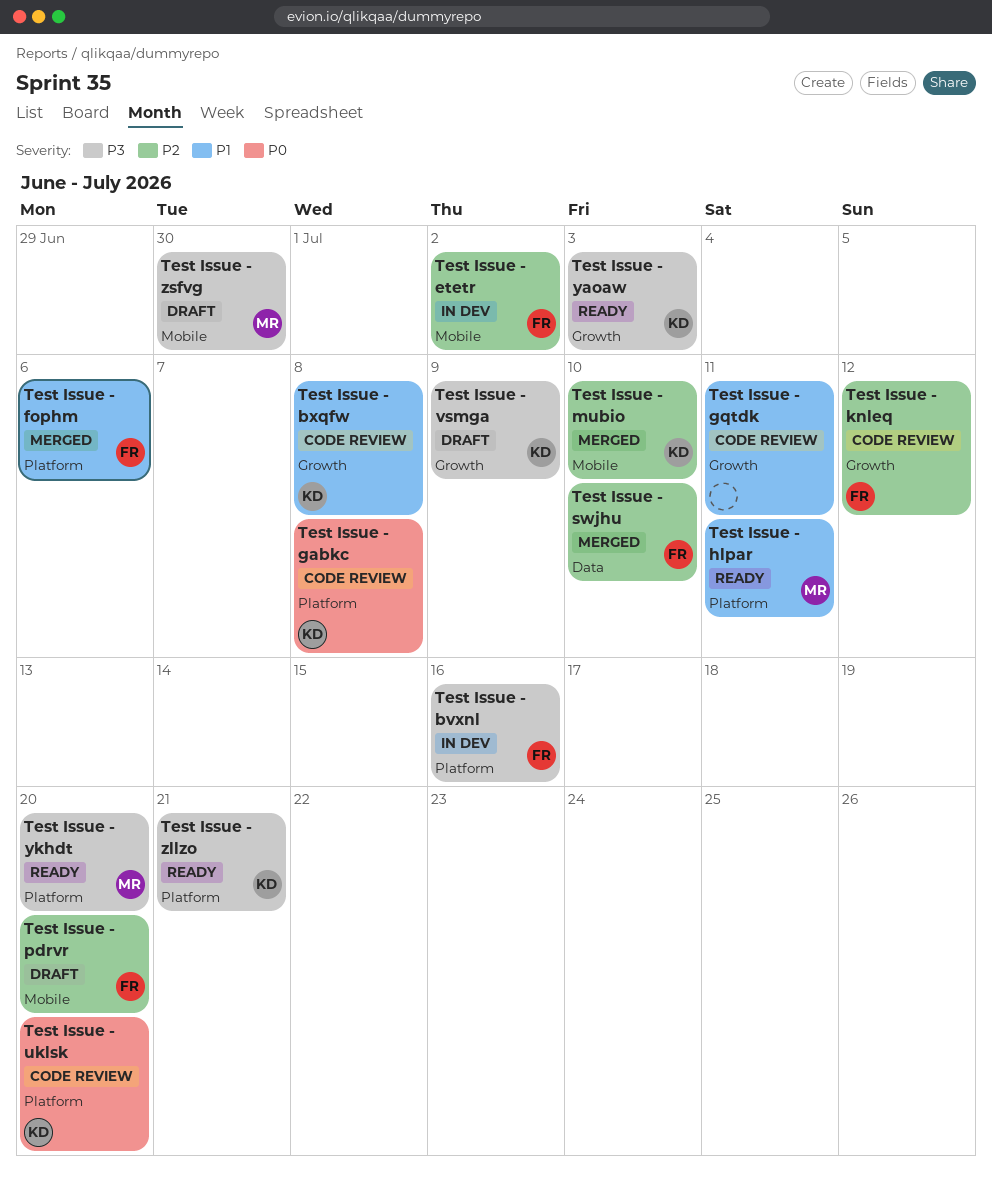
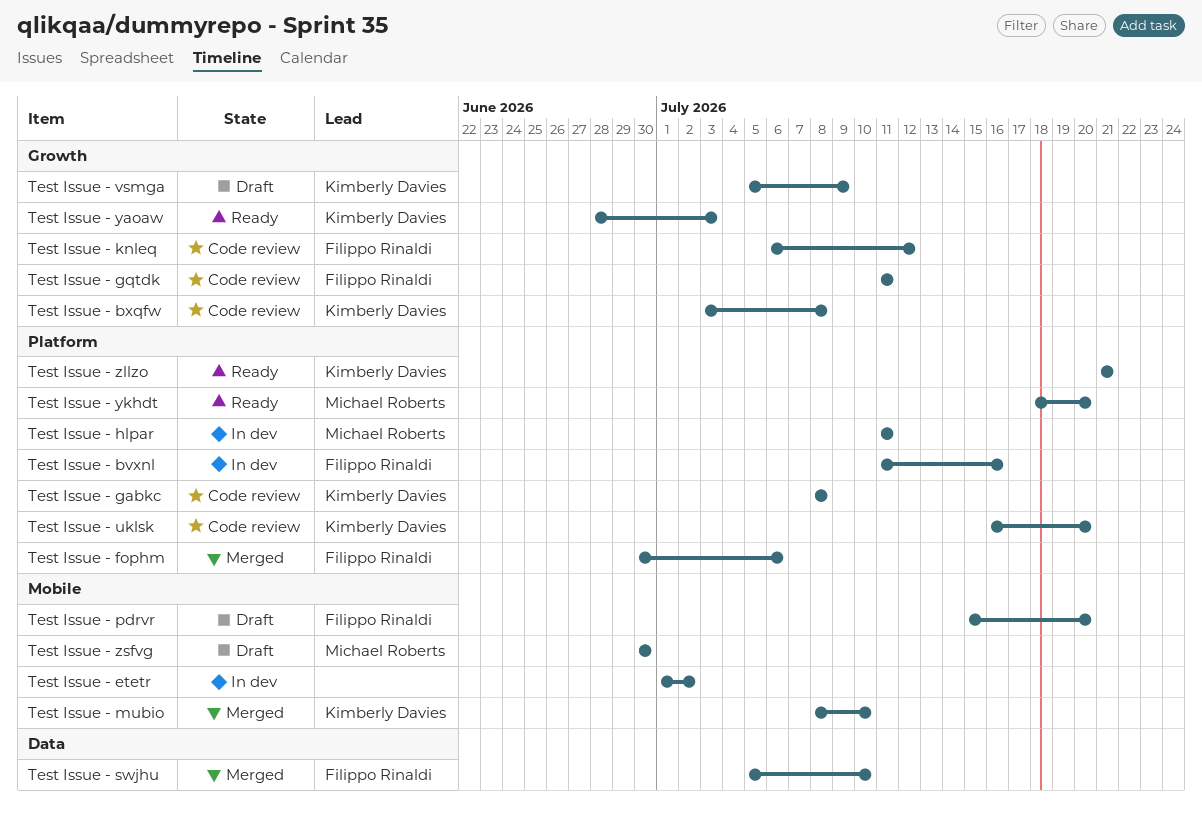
Test Issue - etetr, owner: Filippo Rinaldi -> none
Test Issue - gqtdk, owner: none -> Filippo Rinaldi
Test Issue - hlpar, status: Ready -> In dev

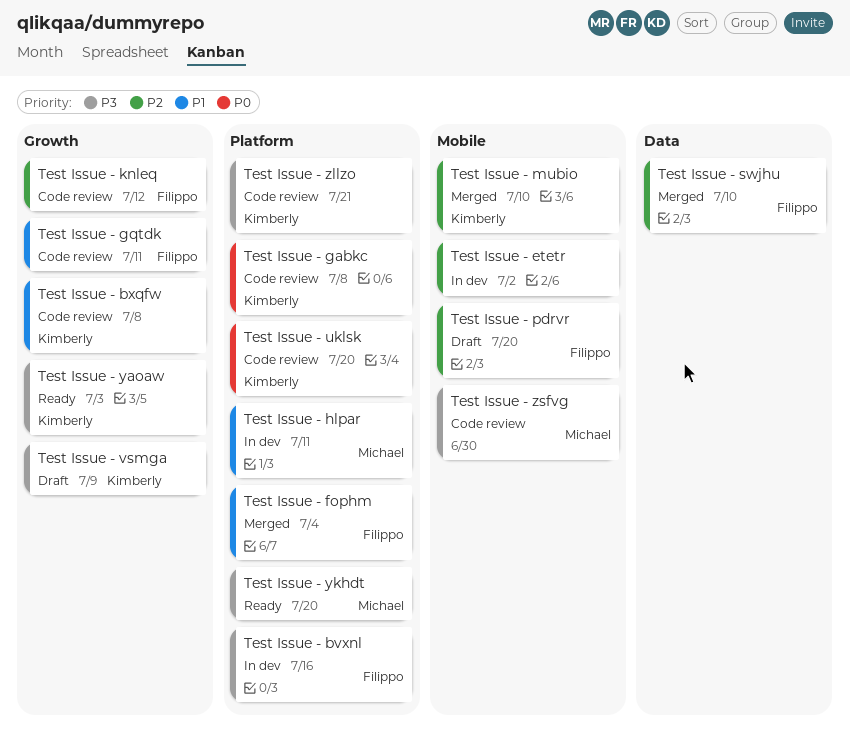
Test Issue - fophm, due: Jul 6 -> Jul 4
Test Issue - zllzo, status: Ready -> Code review
Test Issue - zsfvg, status: Draft -> Code review

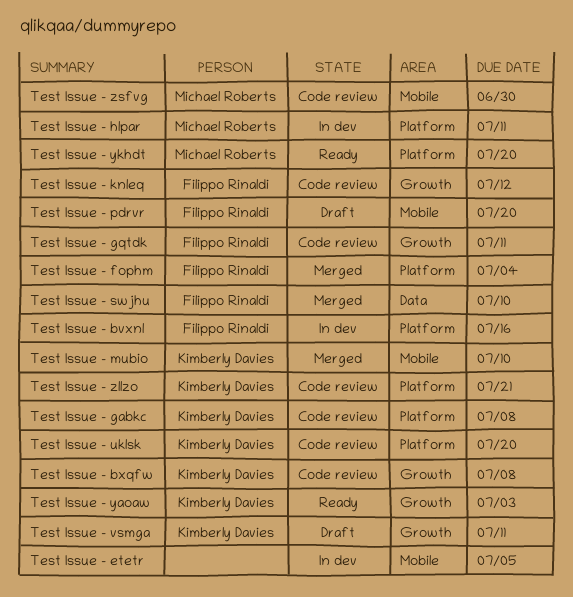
Test Issue - etetr, due: Jul 2 -> Jul 5
Test Issue - vsmga, due: Jul 9 -> Jul 11

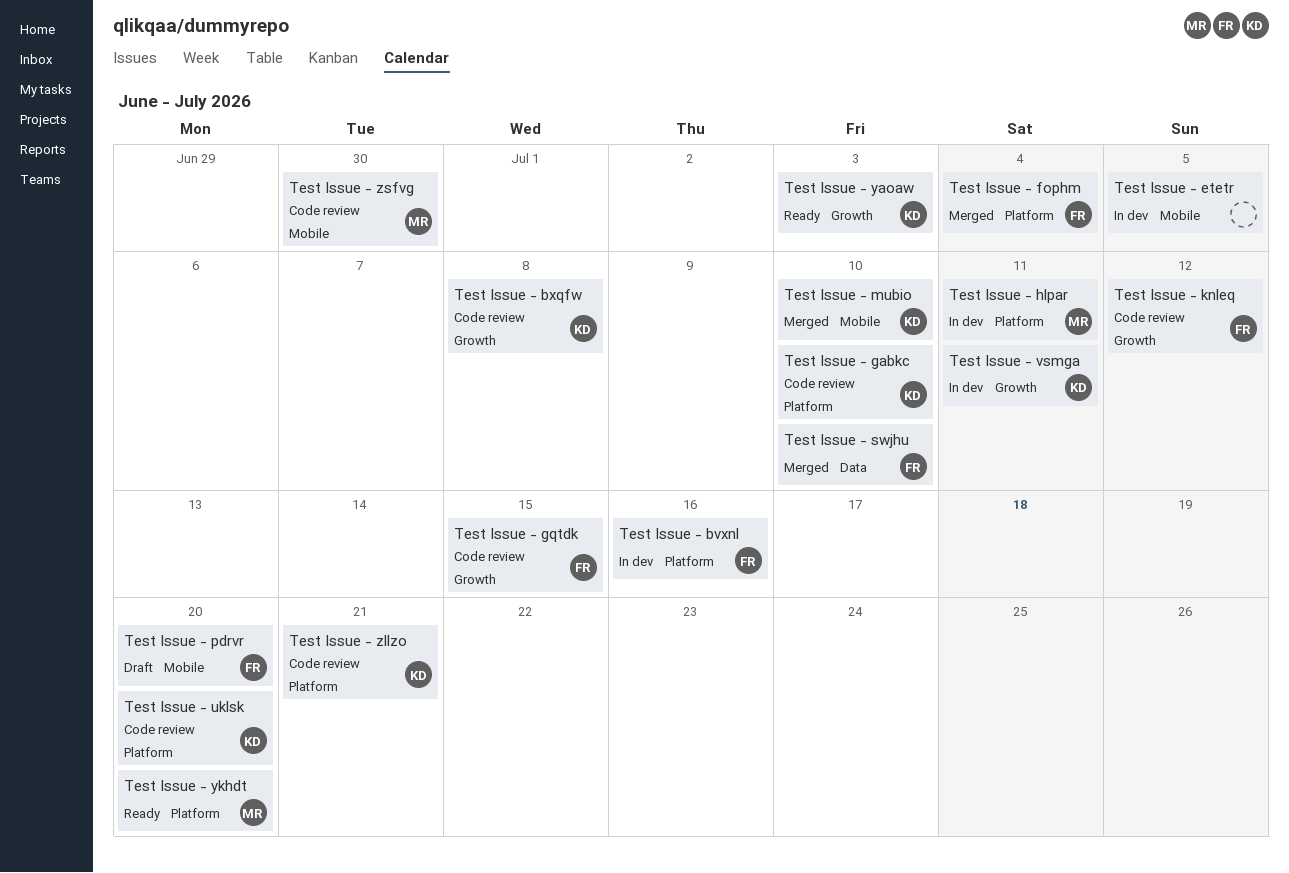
Test Issue - gabkc, due: Jul 8 -> Jul 10
Test Issue - gqtdk, due: Jul 11 -> Jul 15
Test Issue - vsmga, status: Draft -> In dev

